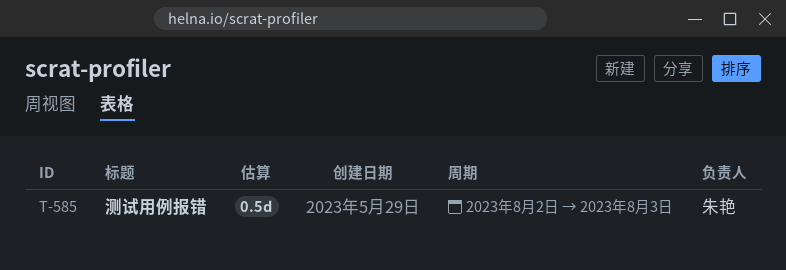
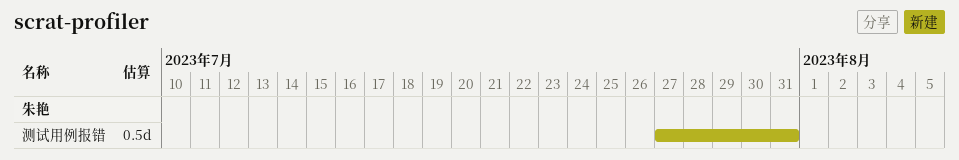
测试用例报错, start: Aug 2 -> Jul 27
测试用例报错, due: Aug 3 -> Jul 31

